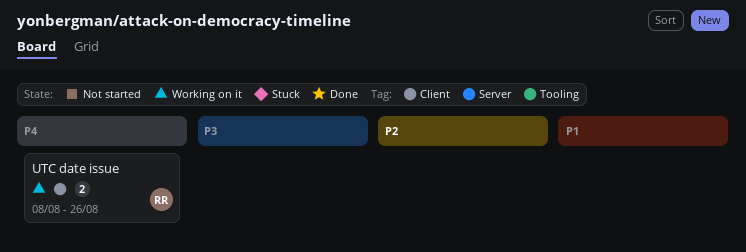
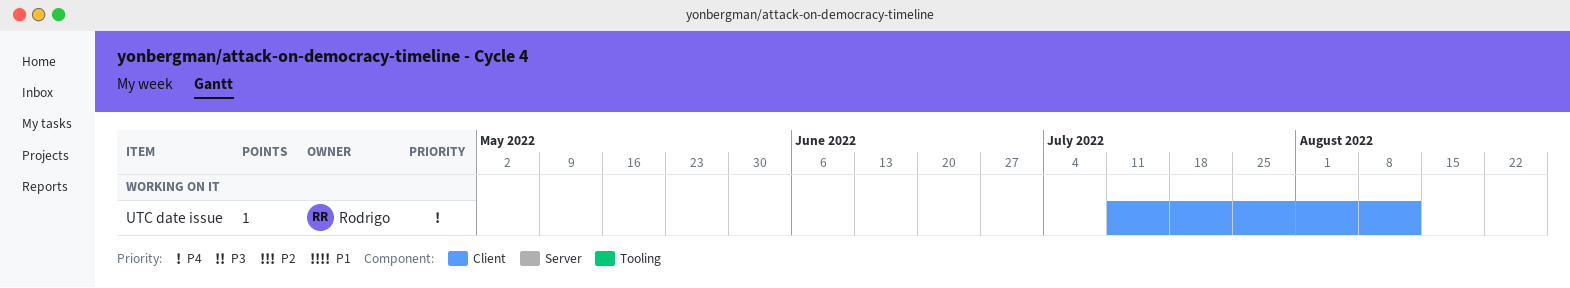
UTC date issue, estimate: 2 -> 1
UTC date issue, start: Aug 8 -> Jul 11
UTC date issue, due: Aug 26 -> Aug 12

